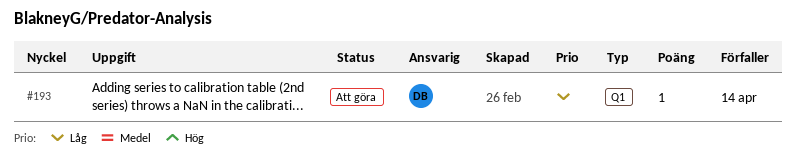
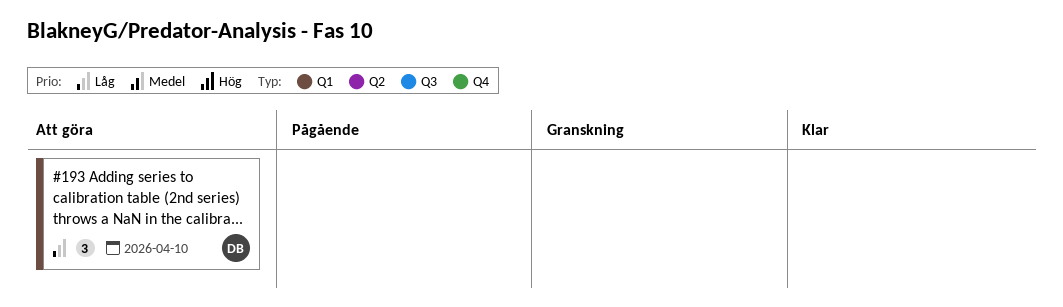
#193, estimate: 1 -> 3
#193, due: Apr 14 -> Apr 10

